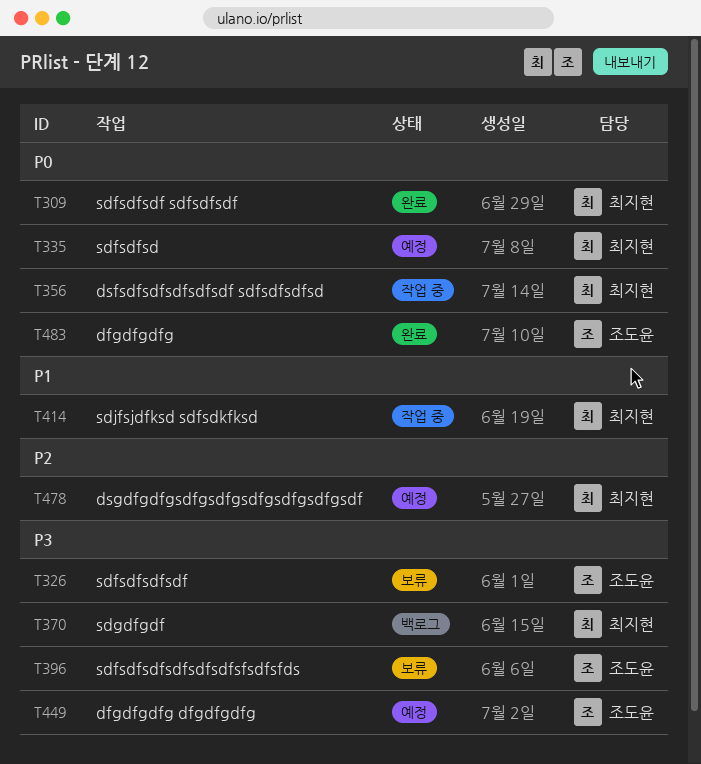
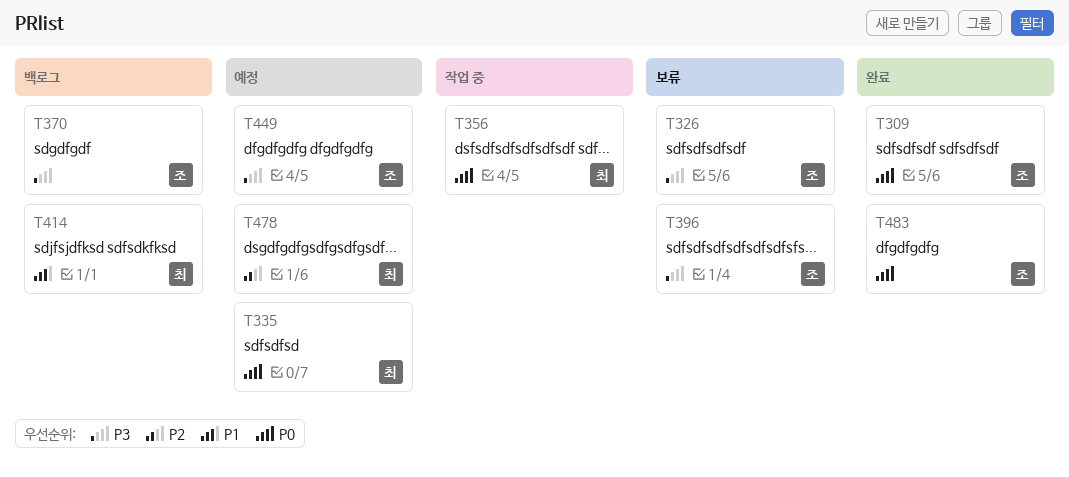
T309, owner: 최지현 -> 조도윤
T370, owner: 최지현 -> 조도윤
T414, status: 작업 중 -> 백로그

